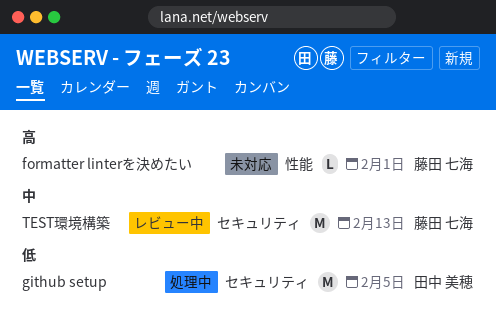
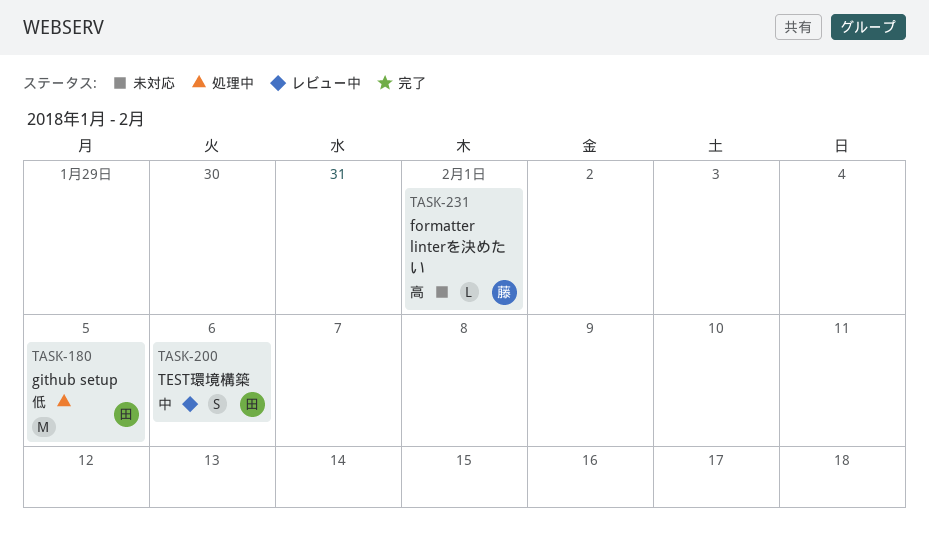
TEST環境構築, owner: 藤田 七海 -> 田中 美穂
TEST環境構築, estimate: M -> S
TEST環境構築, due: Feb 13 -> Feb 6

